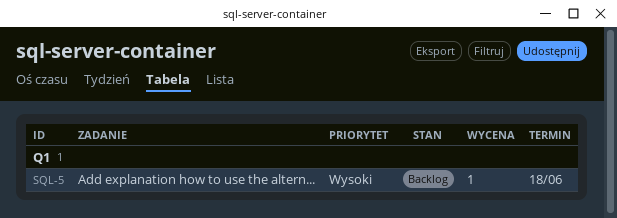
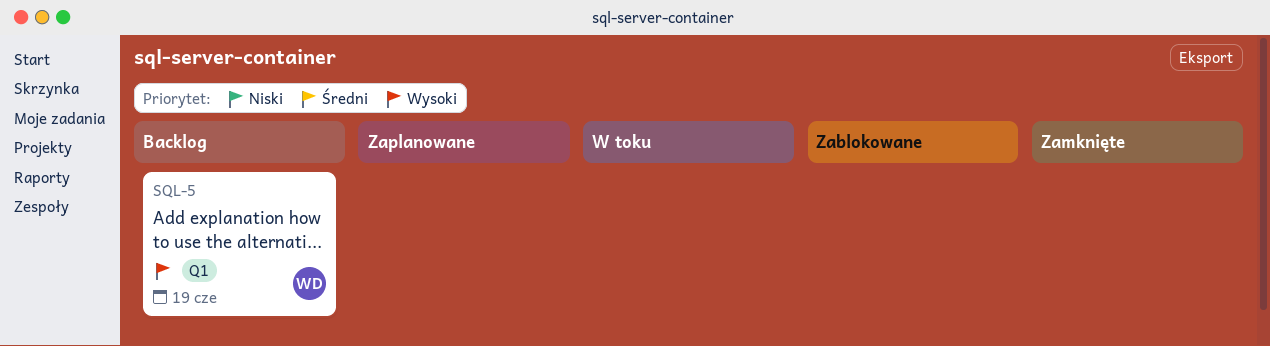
SQL-5, due: Jun 18 -> Jun 19

